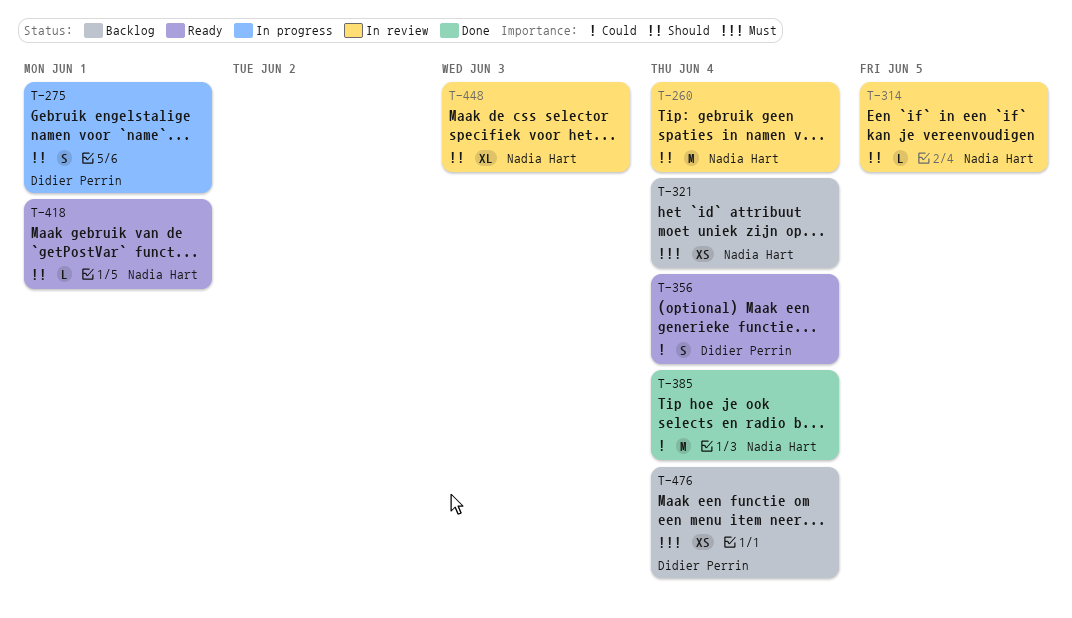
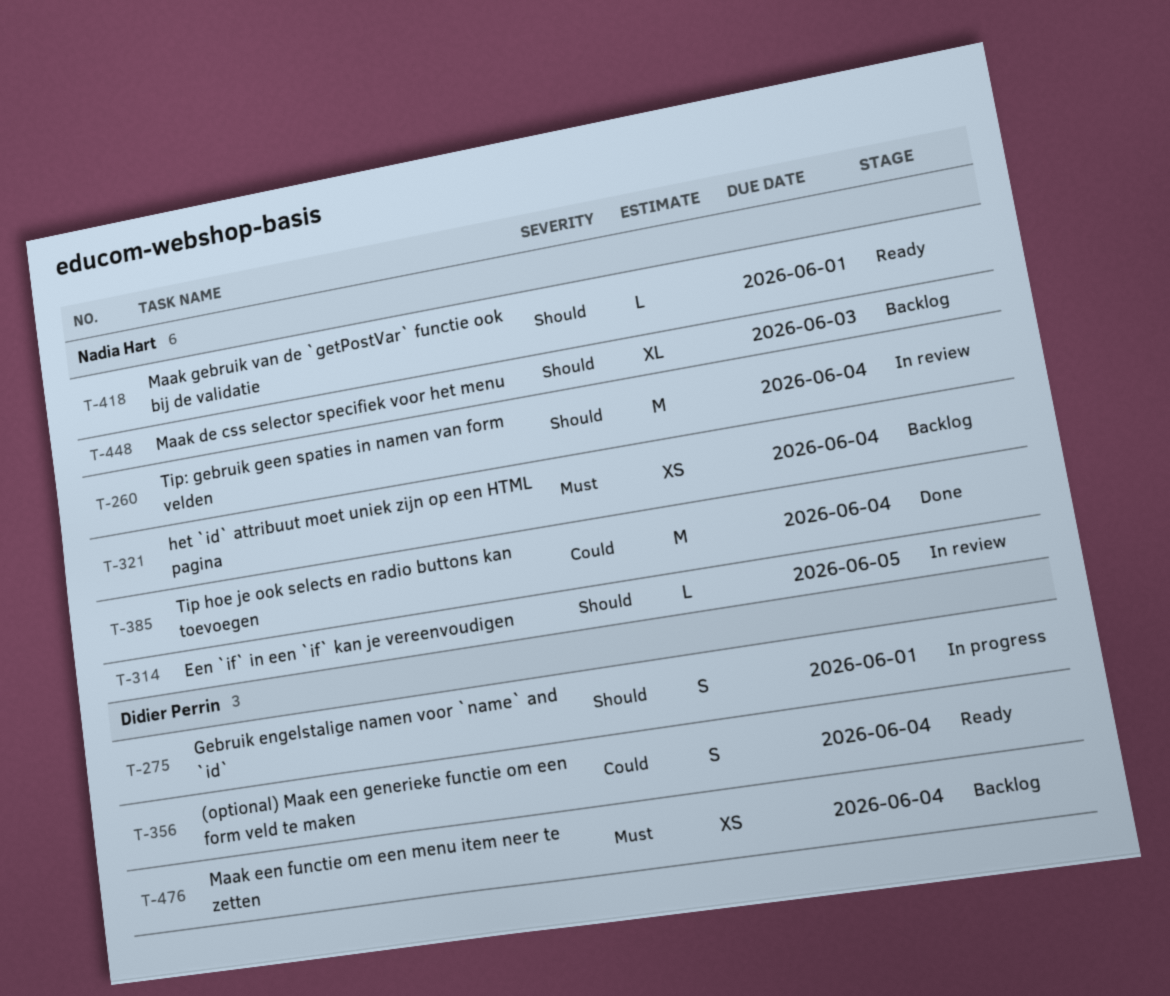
T-448, status: In review -> Backlog

